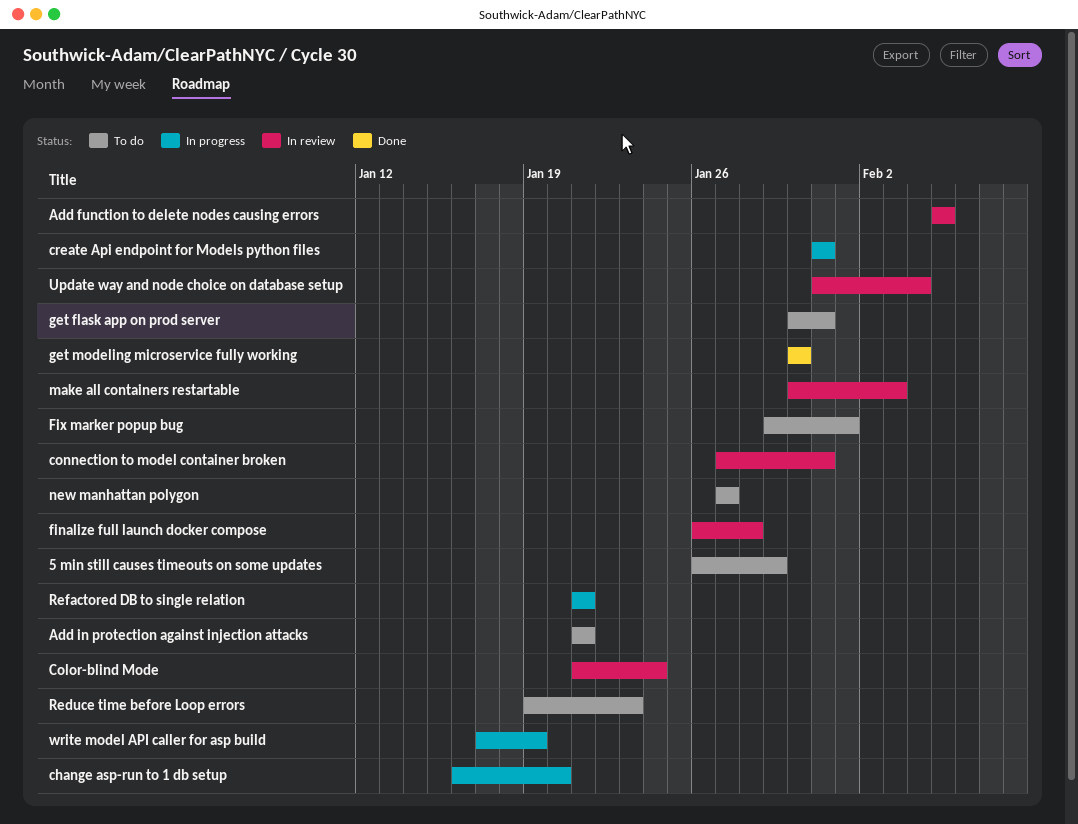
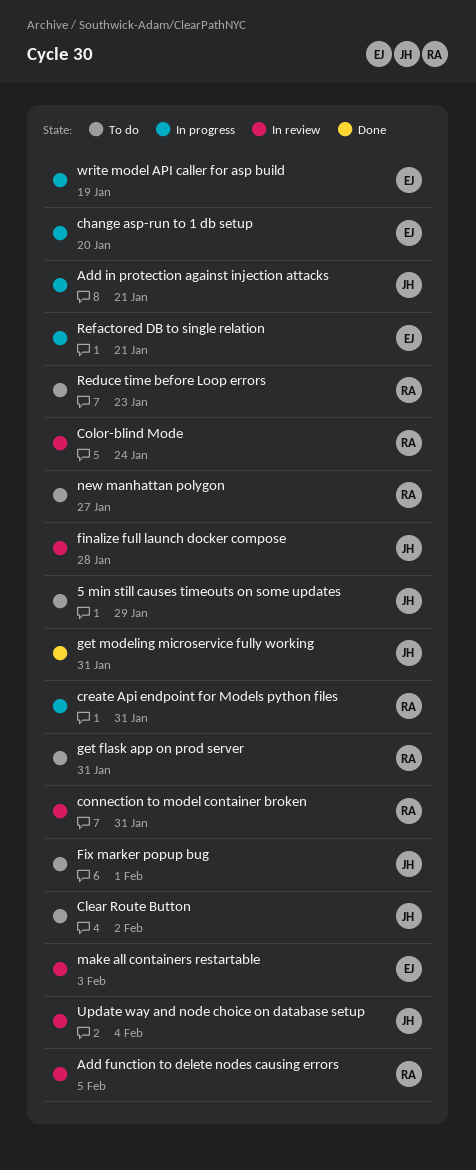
Add in protection against injection attacks, status: To do -> In progress
Clear Route Button: none -> present
get modeling microservice fully working, due: Jan 30 -> Jan 31

